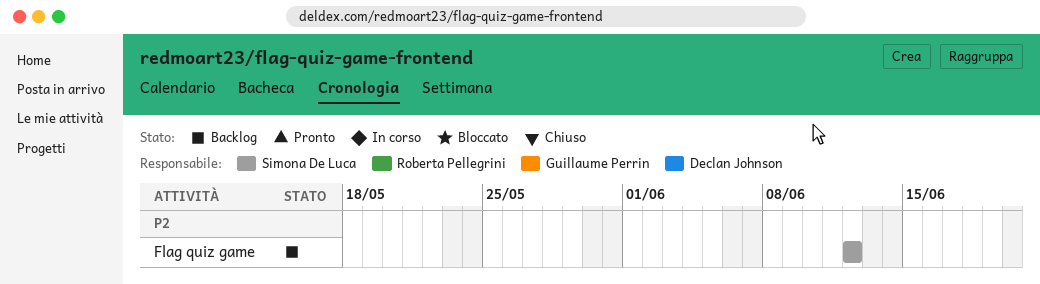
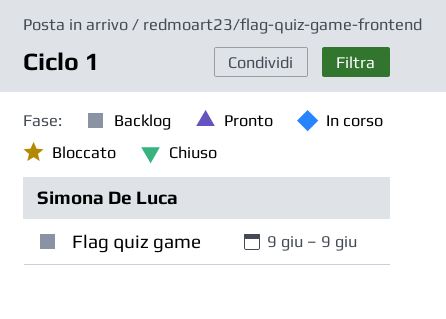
Flag quiz game, start: Jun 12 -> Jun 9
Flag quiz game, due: Jun 12 -> Jun 9

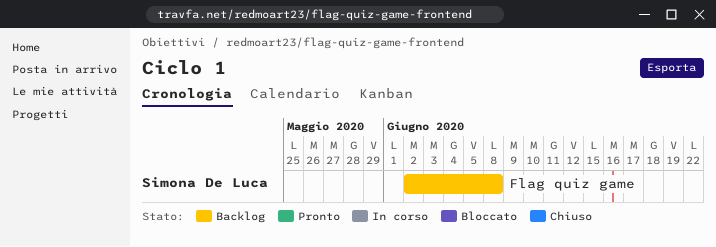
Flag quiz game, start: Jun 9 -> Jun 2
Flag quiz game, due: Jun 9 -> Jun 8

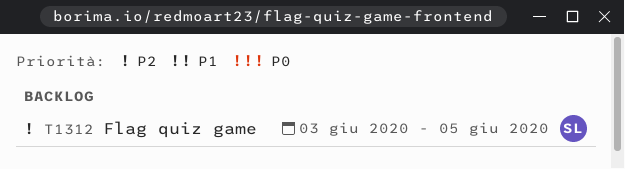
Flag quiz game, start: Jun 2 -> Jun 3
Flag quiz game, due: Jun 8 -> Jun 5

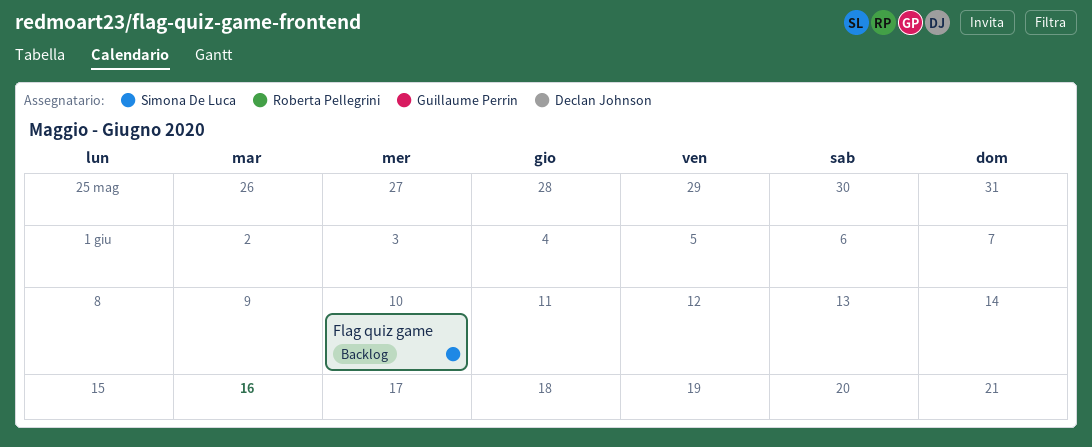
Flag quiz game, due: Jun 5 -> Jun 10

